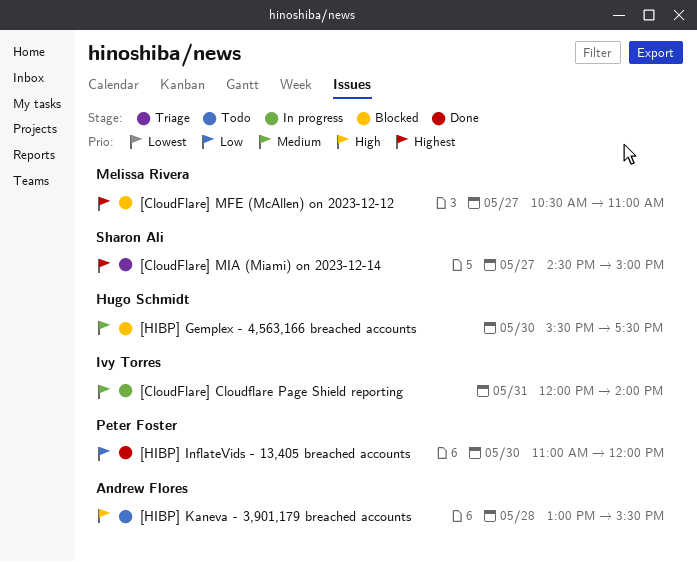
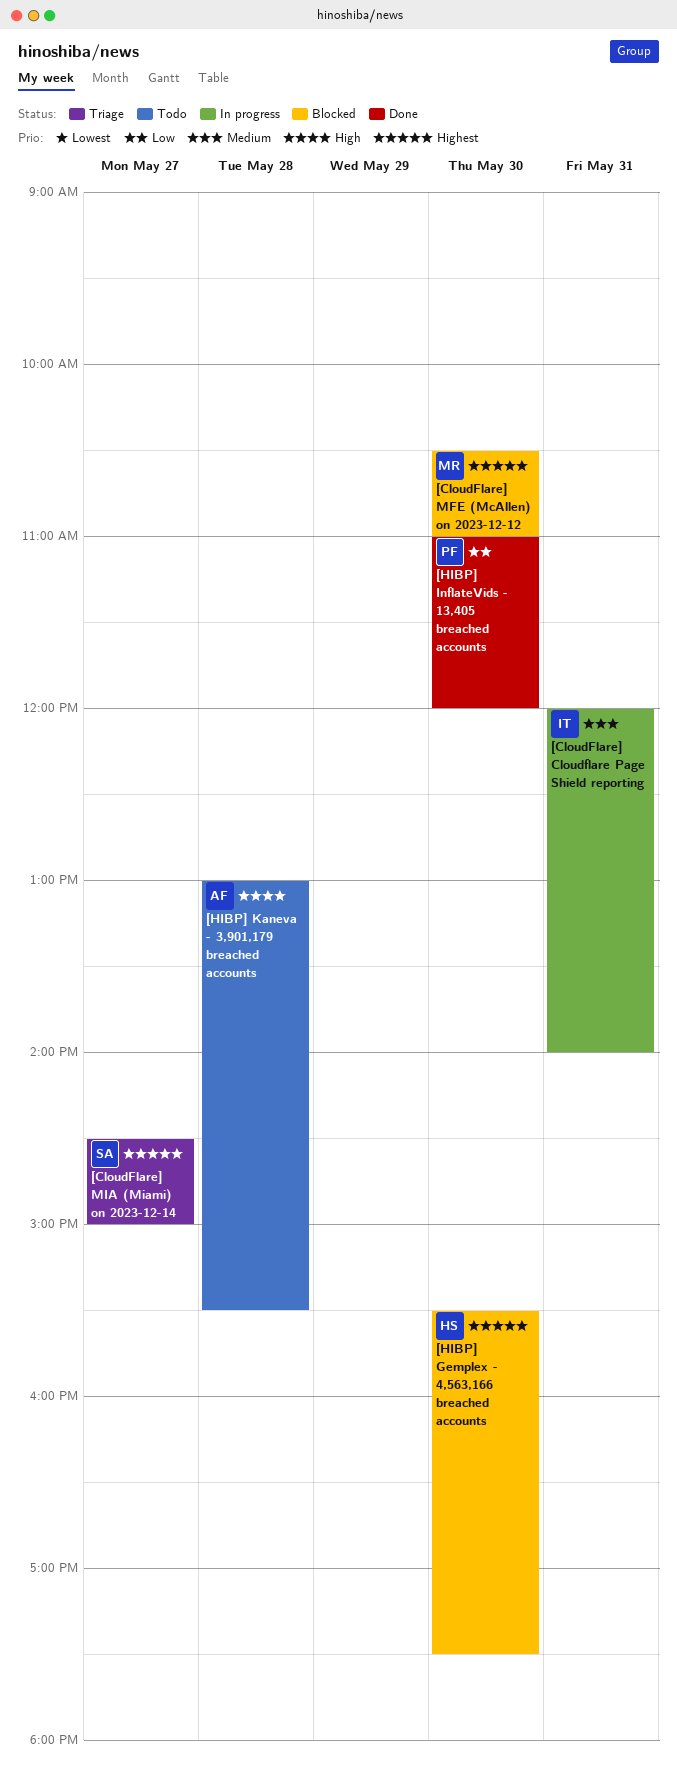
[CloudFlare] MFE (McAllen) on 2023-12-12, day: May 27 -> May 30
[HIBP] Gemplex - 4,563,166 breached accounts, priority: Medium -> Highest

